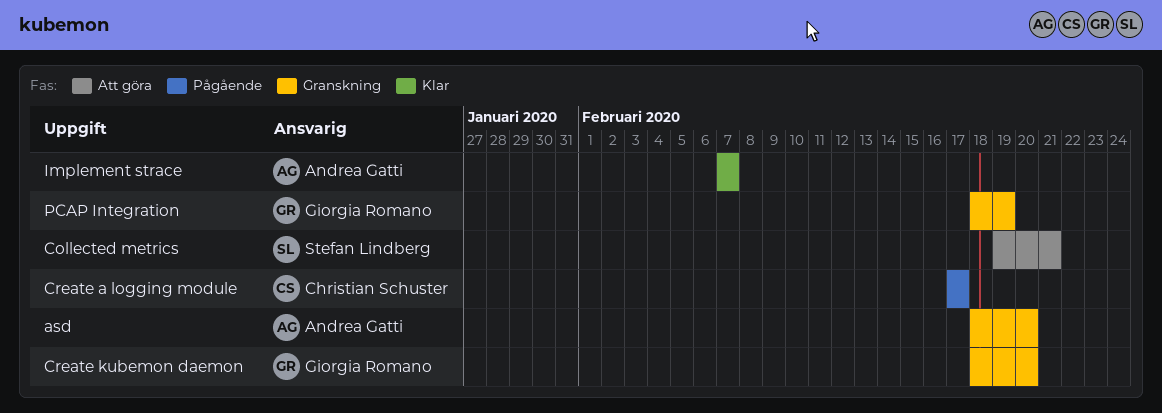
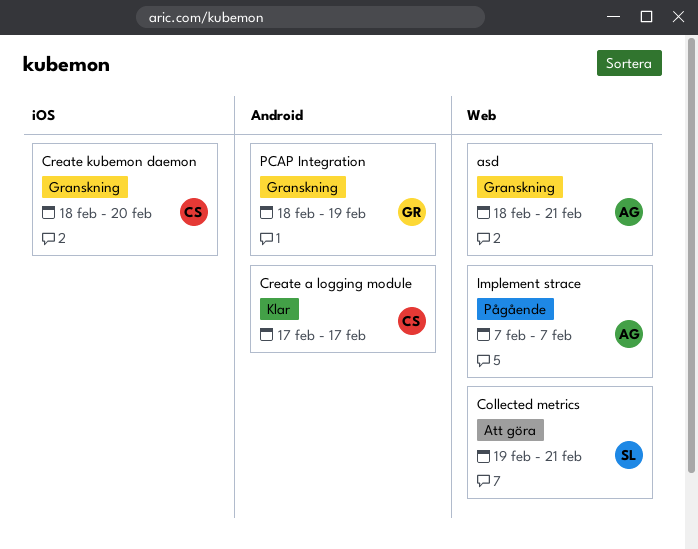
asd, due: Feb 20 -> Feb 21
Create a logging module, status: Pågående -> Klar
Create kubemon daemon, owner: Giorgia Romano -> Christian Schuster
Implement strace, status: Klar -> Pågående

